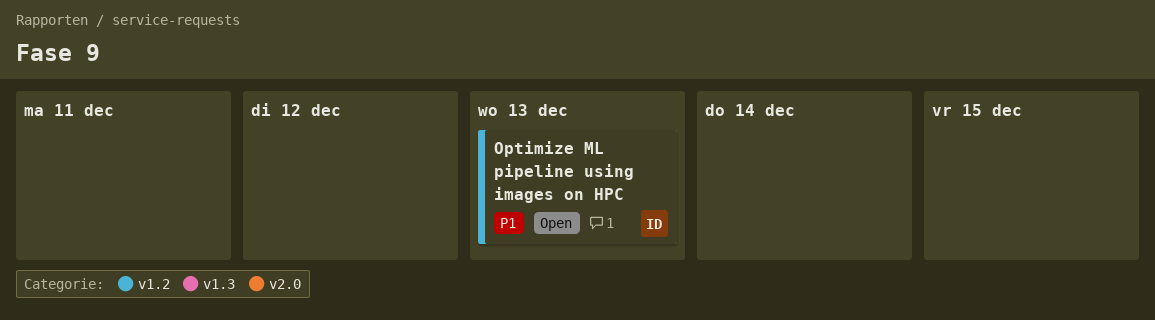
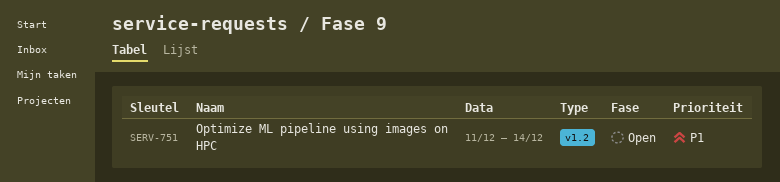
Optimize ML pipeline using images on HPC, due: Dec 13 -> Dec 14

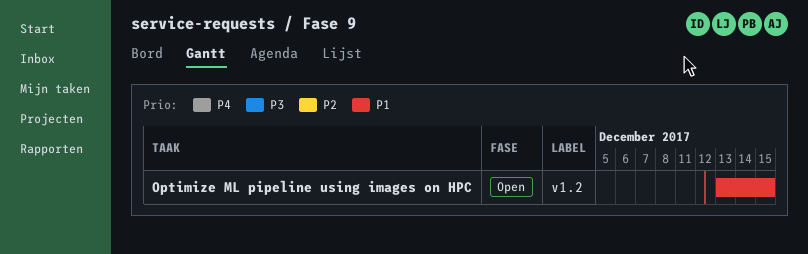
Optimize ML pipeline using images on HPC, start: Dec 11 -> Dec 13
Optimize ML pipeline using images on HPC, due: Dec 14 -> Dec 15

